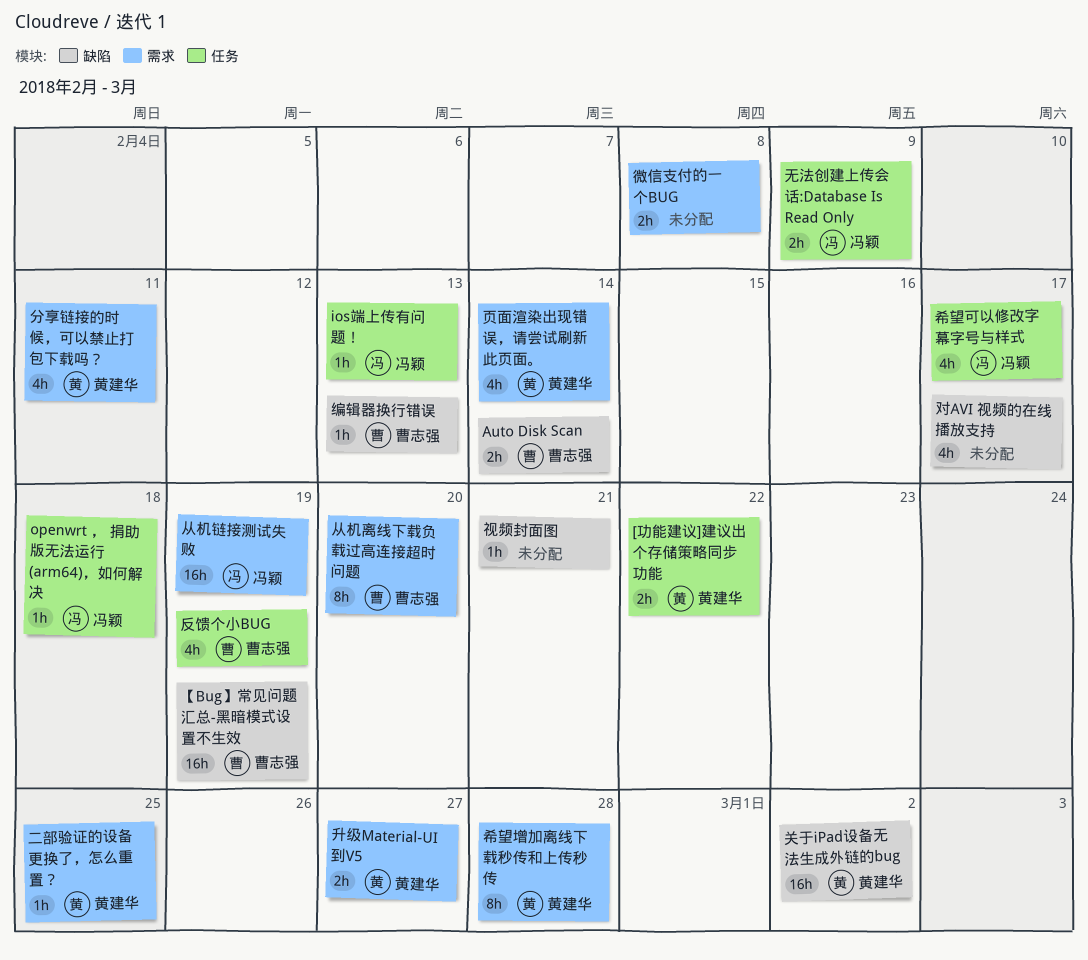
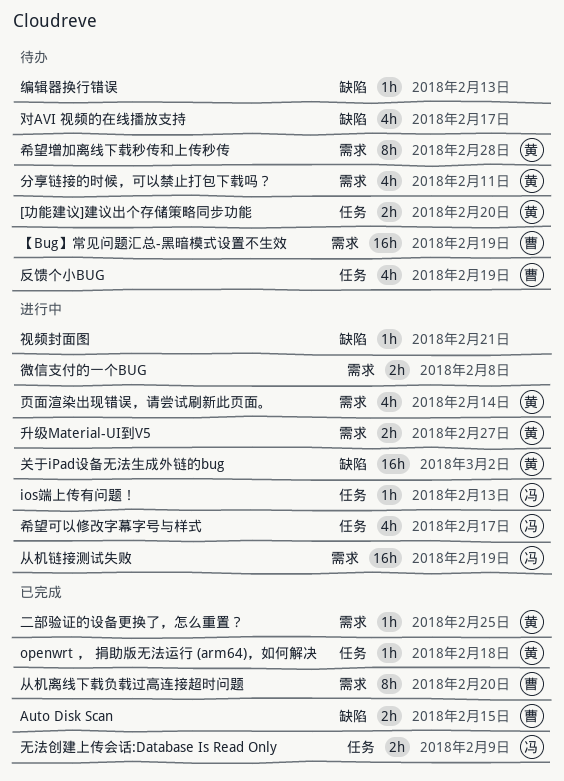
[功能建议]建议出个存储策略同步功能, due: Feb 22 -> Feb 20
Auto Disk Scan, due: Feb 14 -> Feb 15
openwrt ， 捐助版无法运行 (arm64)，如何解决, owner: 冯颖 -> 黄建华
【Bug】常见问题汇总-黑暗模式设置不生效, label: 缺陷 -> 需求
编辑器换行错误, owner: 曹志强 -> none

